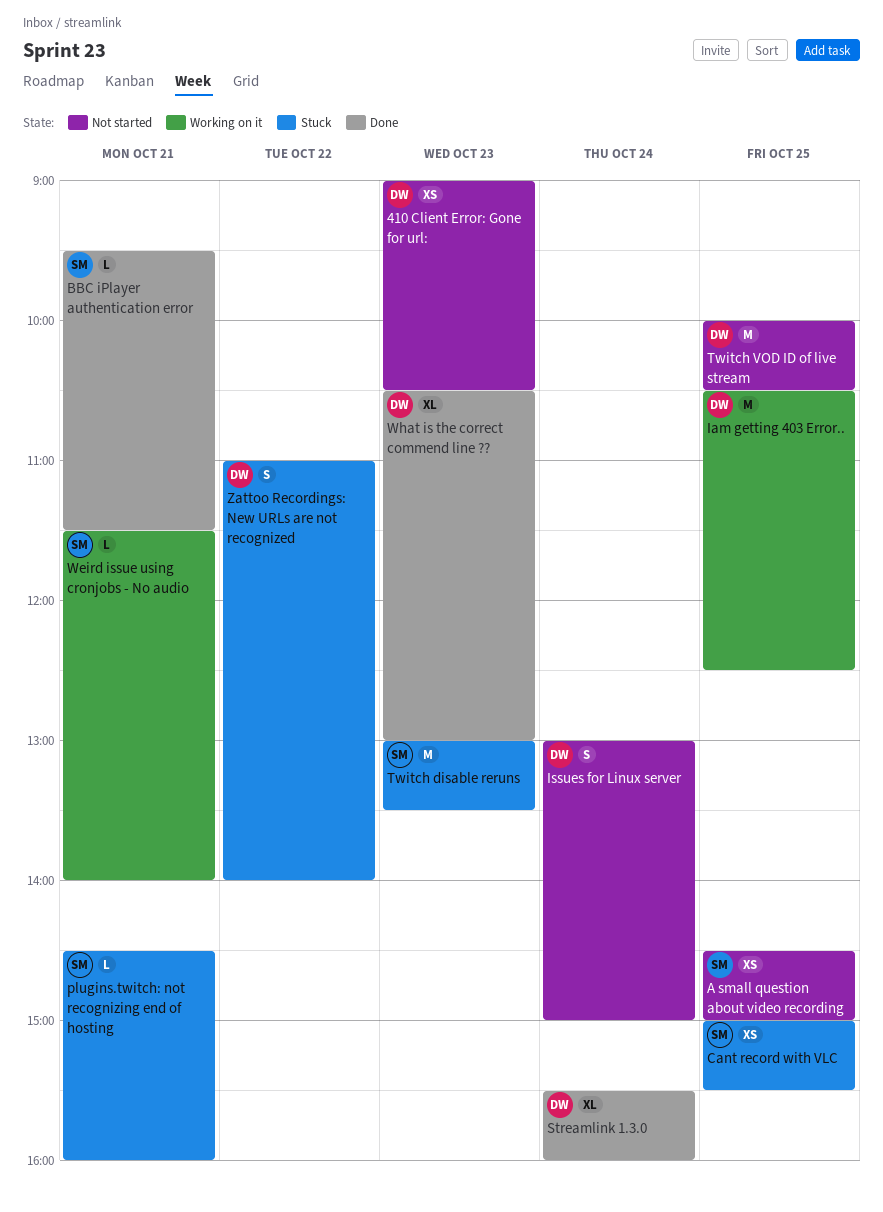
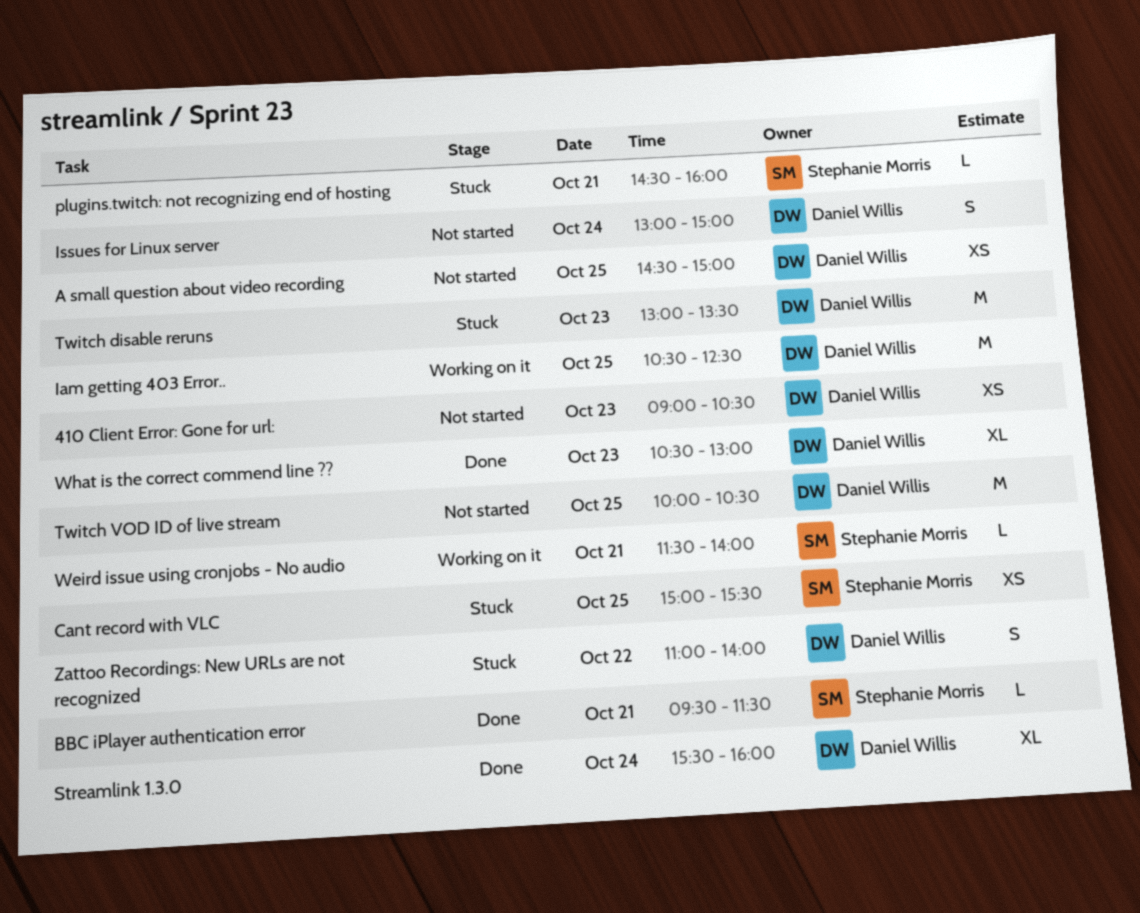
A small question about video recording, owner: Stephanie Morris -> Daniel Willis
Twitch disable reruns, owner: Stephanie Morris -> Daniel Willis

